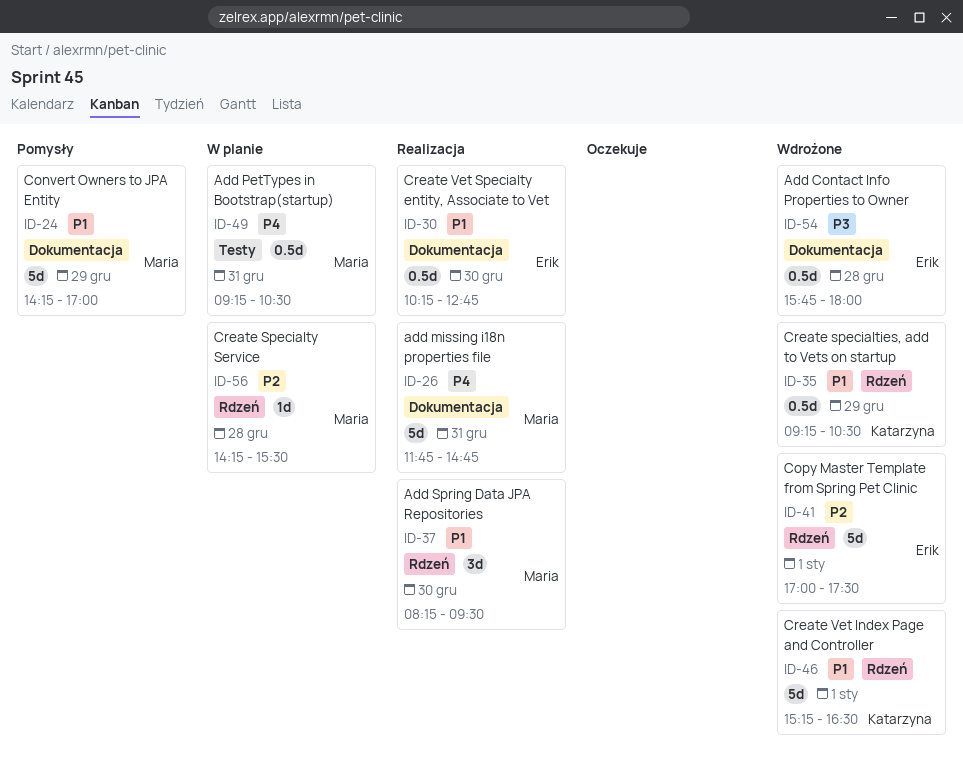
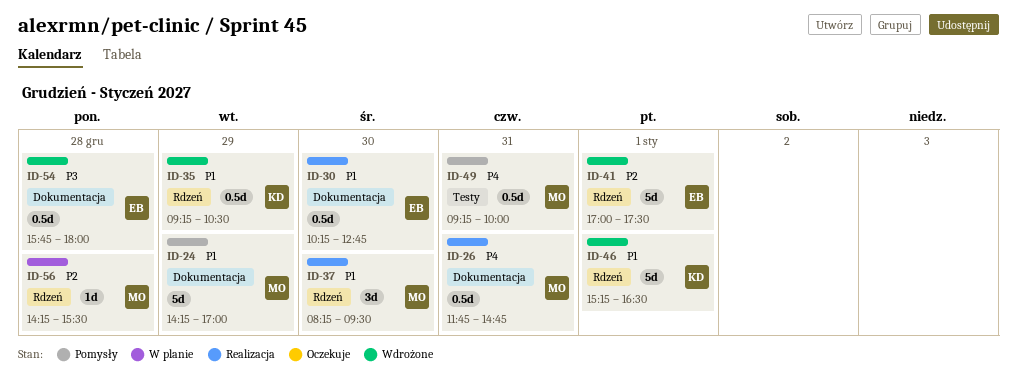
ID-26, estimate: 5d -> 0.5d
ID-49, status: W planie -> Pomysły
ID-49, ends: 10:30 -> 10:00

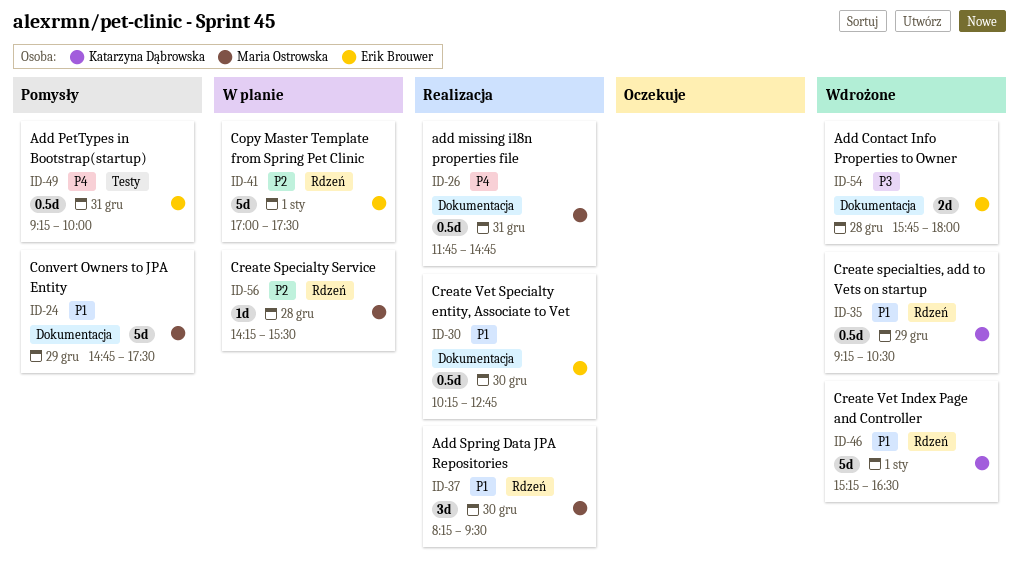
ID-24, begins: 14:15 -> 14:45
ID-24, ends: 17:00 -> 17:30
ID-41, status: Wdrożone -> W planie
ID-49, owner: Maria Ostrowska -> Erik Brouwer
ID-54, estimate: 0.5d -> 2d

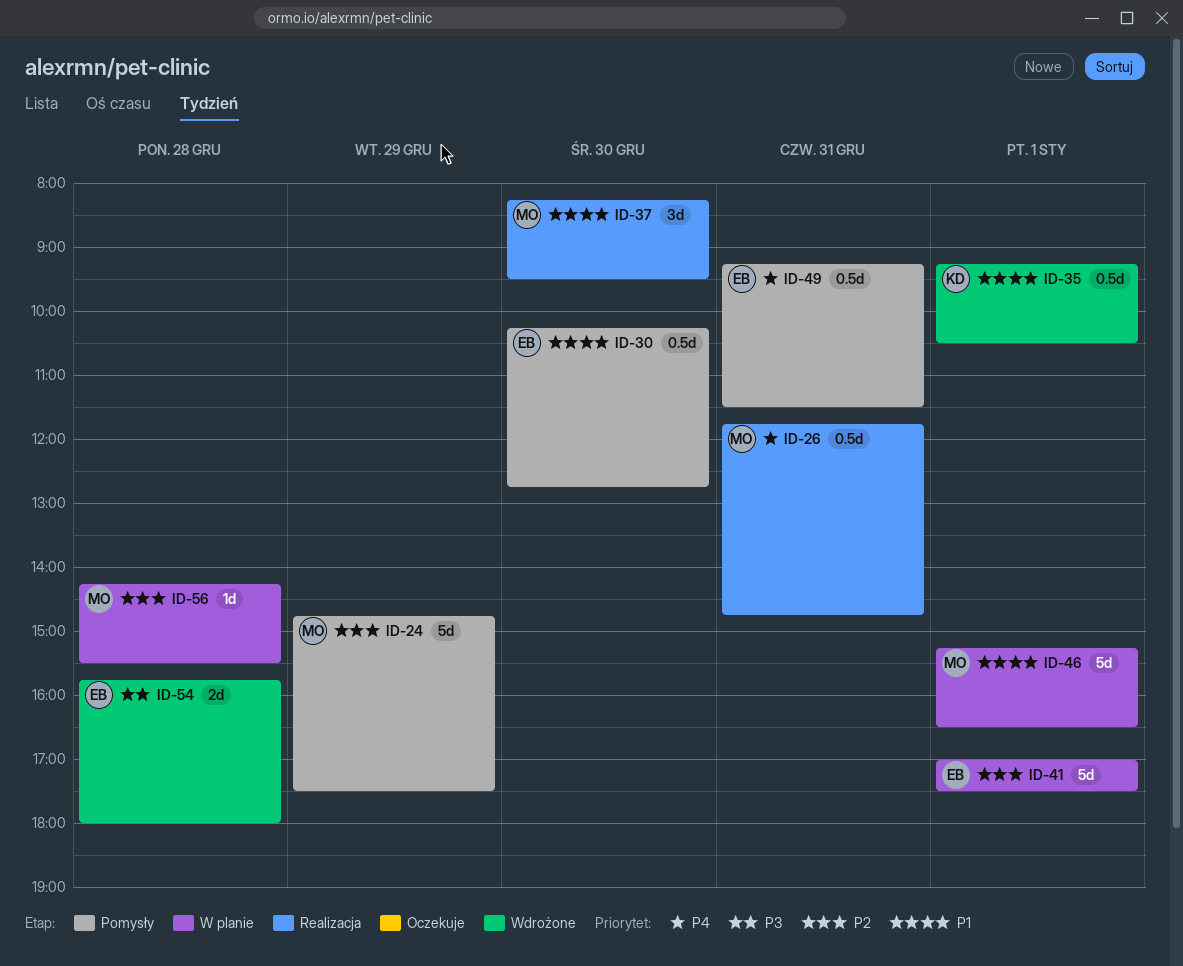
ID-24, priority: P1 -> P2
ID-30, status: Realizacja -> Pomysły
ID-35, day: Dec 29 -> Jan 1
ID-46, status: Wdrożone -> W planie
ID-46, owner: Katarzyna Dąbrowska -> Maria Ostrowska
ID-49, ends: 10:00 -> 11:30

